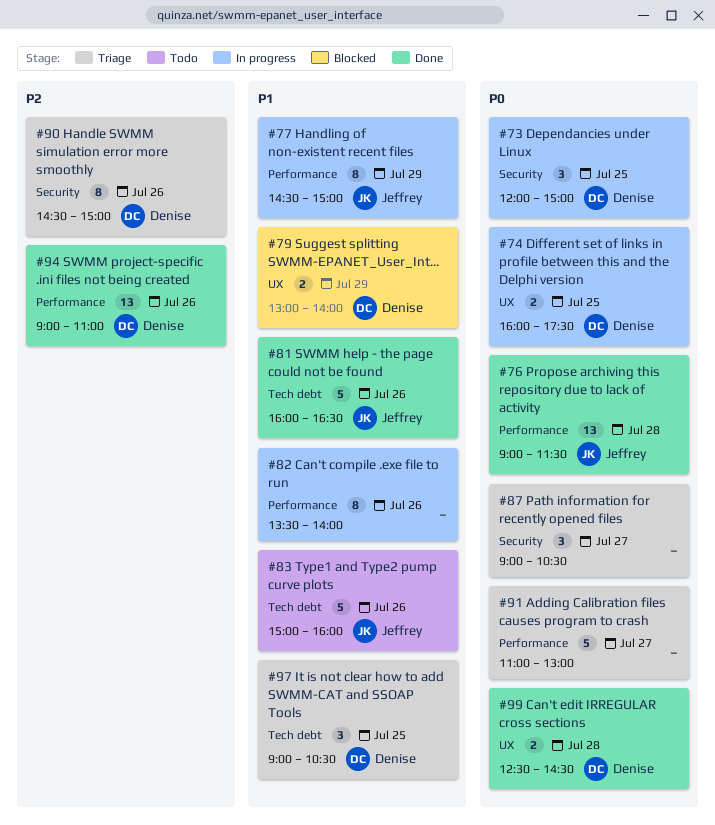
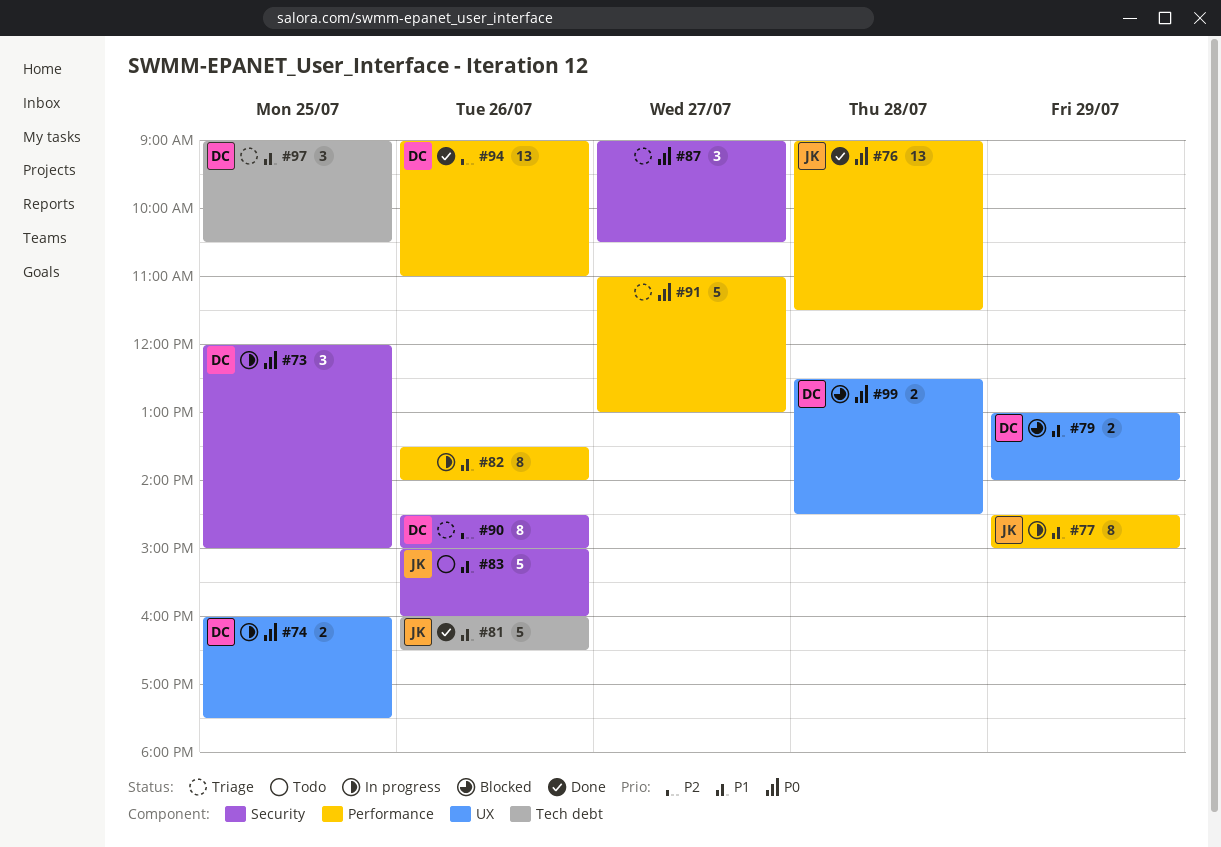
#83, label: Tech debt -> Security
#99, status: Done -> Blocked

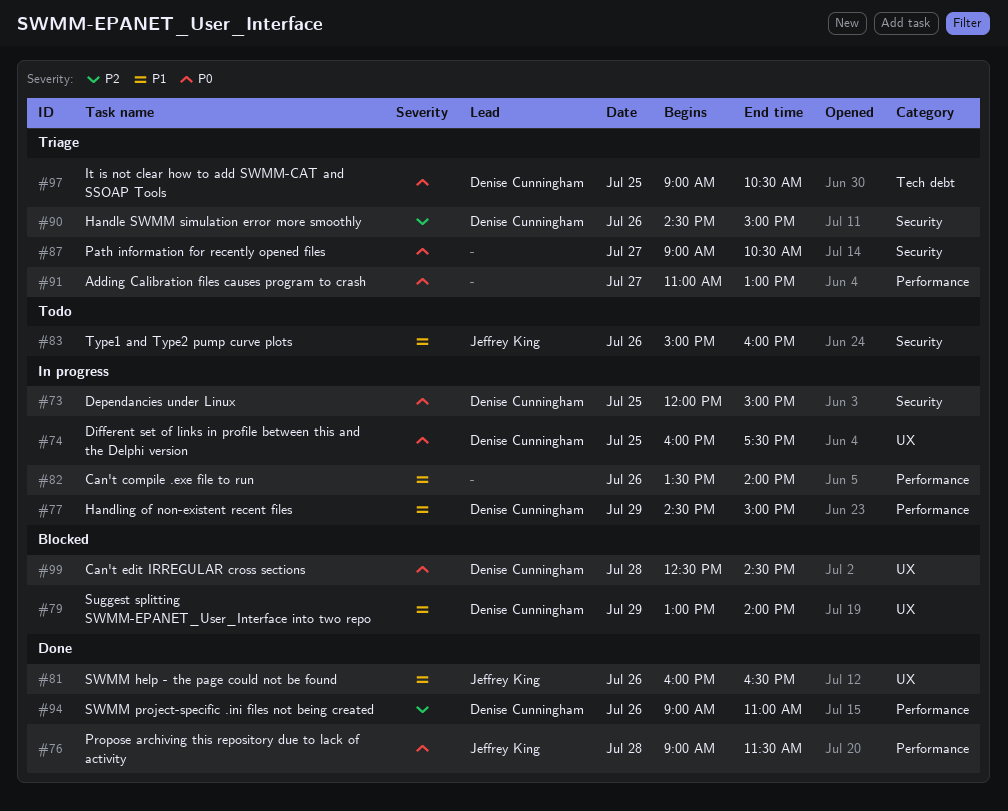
#77, owner: Jeffrey King -> Denise Cunningham
#81, label: Tech debt -> UX
#97, priority: P1 -> P0

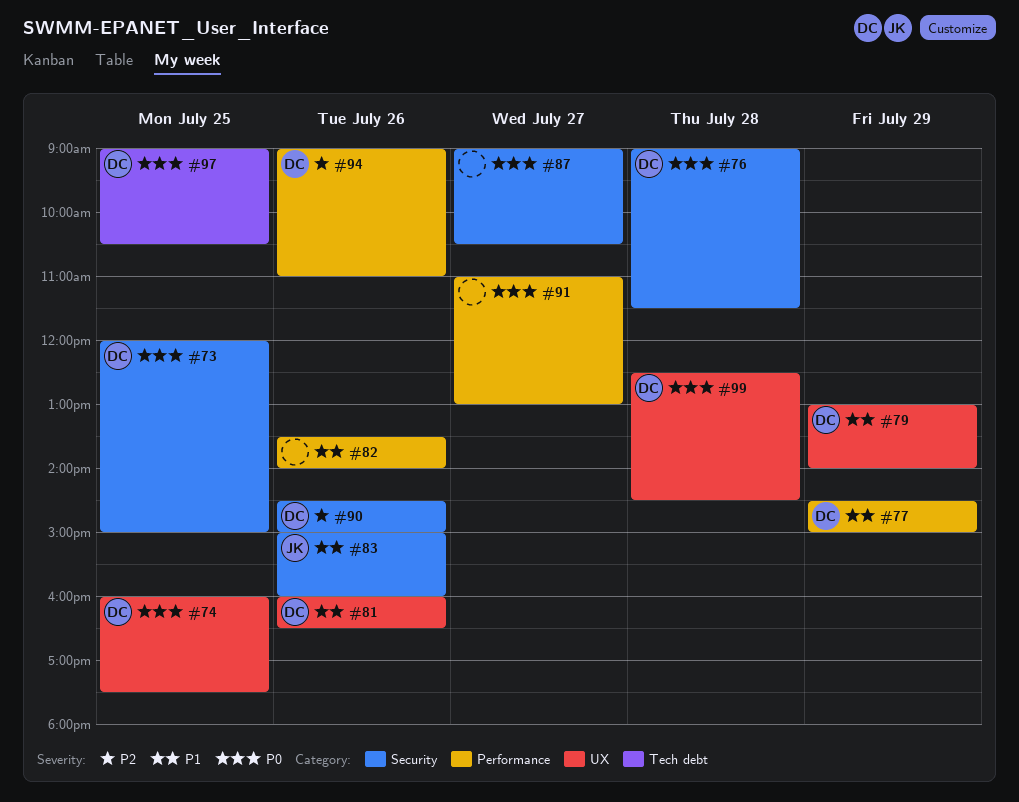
#76, owner: Jeffrey King -> Denise Cunningham
#76, label: Performance -> Security
#81, owner: Jeffrey King -> Denise Cunningham

